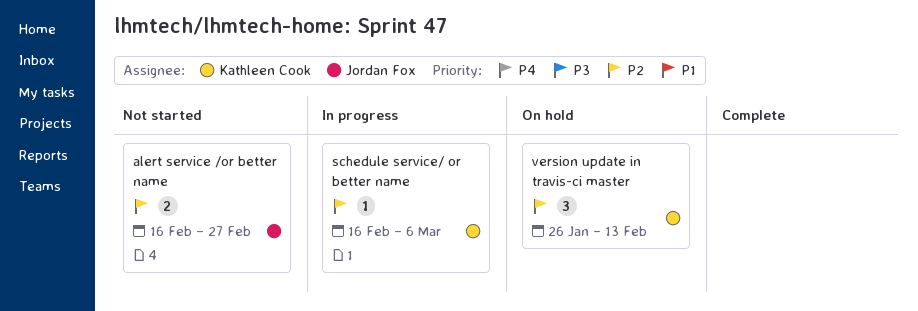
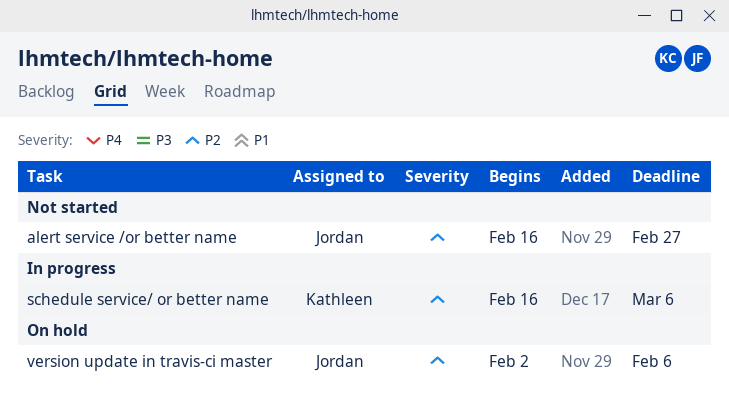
version update in travis-ci master, owner: Kathleen Cook -> Jordan Fox
version update in travis-ci master, start: Jan 26 -> Feb 2
version update in travis-ci master, due: Feb 13 -> Feb 6

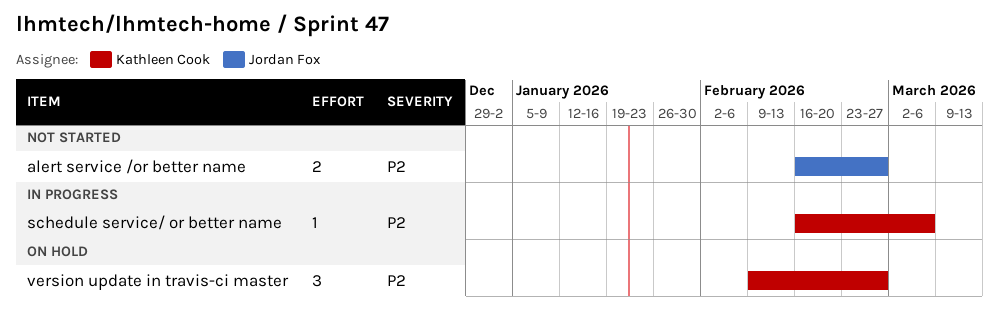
version update in travis-ci master, owner: Jordan Fox -> Kathleen Cook
version update in travis-ci master, start: Feb 2 -> Feb 9
version update in travis-ci master, due: Feb 6 -> Feb 27

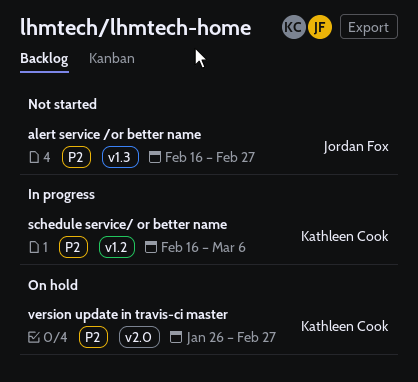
version update in travis-ci master, start: Feb 9 -> Jan 26

